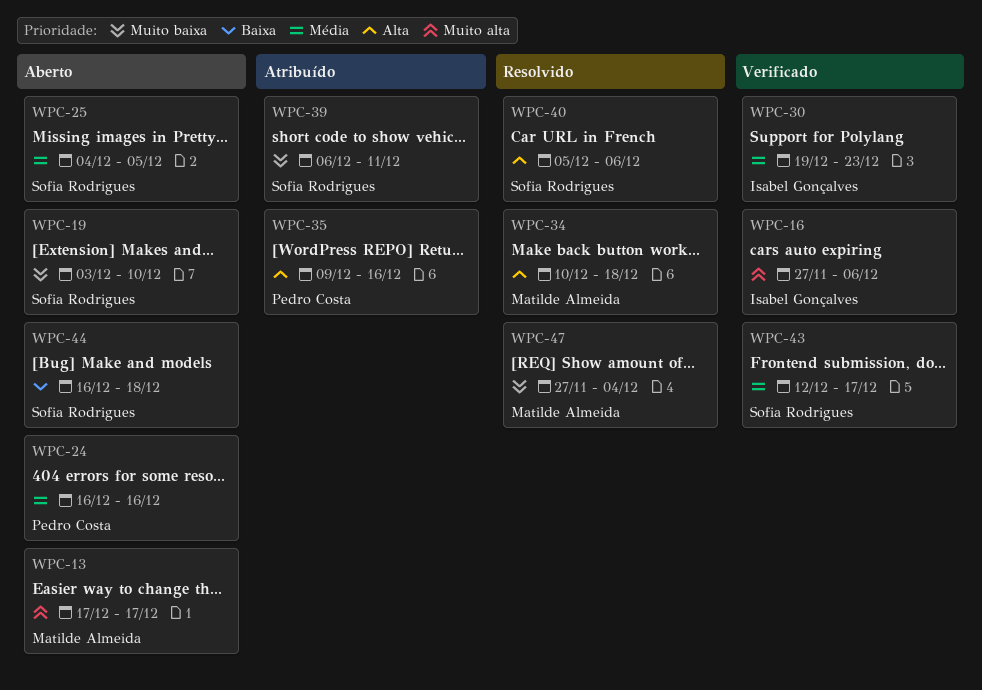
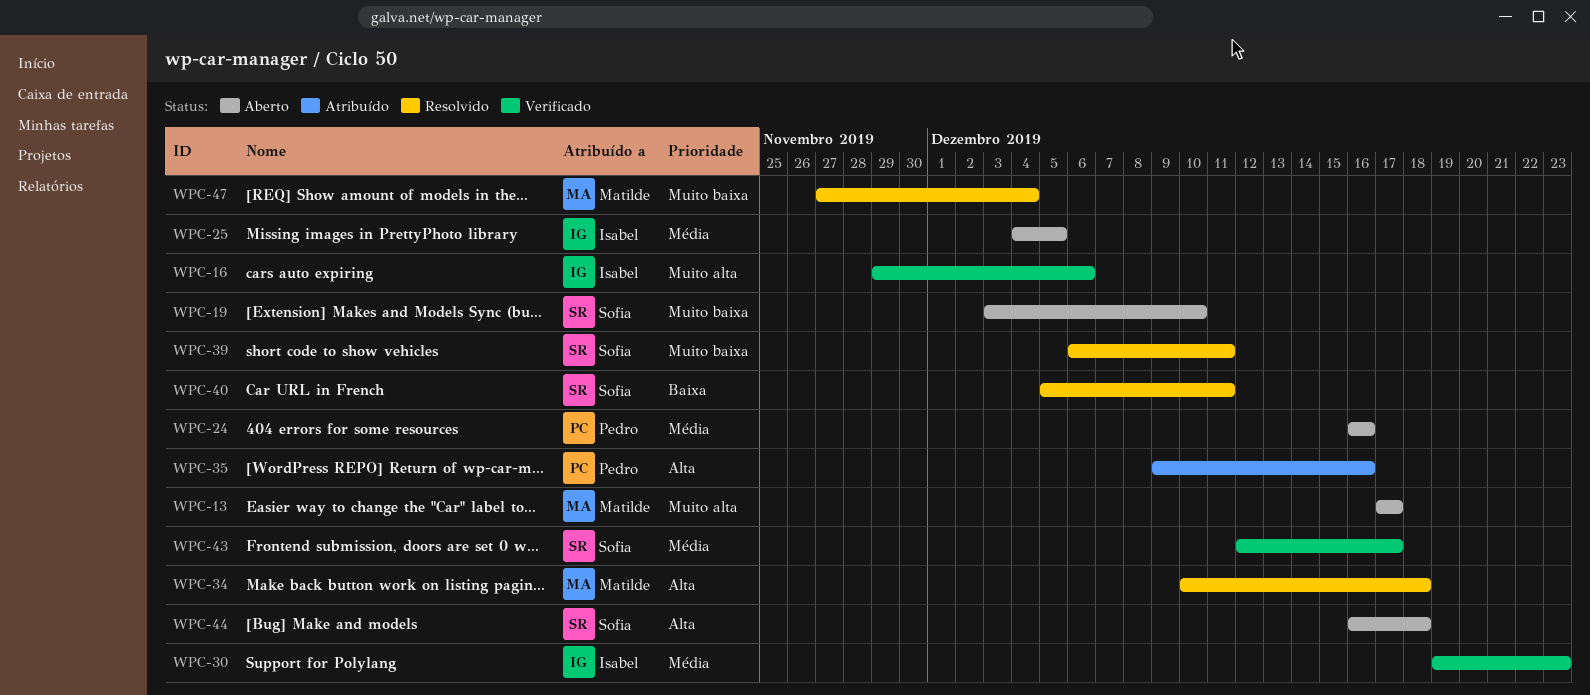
WPC-16, start: Nov 27 -> Nov 29
WPC-25, owner: Sofia Rodrigues -> Isabel Gonçalves
WPC-39, status: Atribuído -> Resolvido
WPC-40, priority: Alta -> Baixa
WPC-40, due: Dec 6 -> Dec 11
WPC-44, priority: Baixa -> Alta

